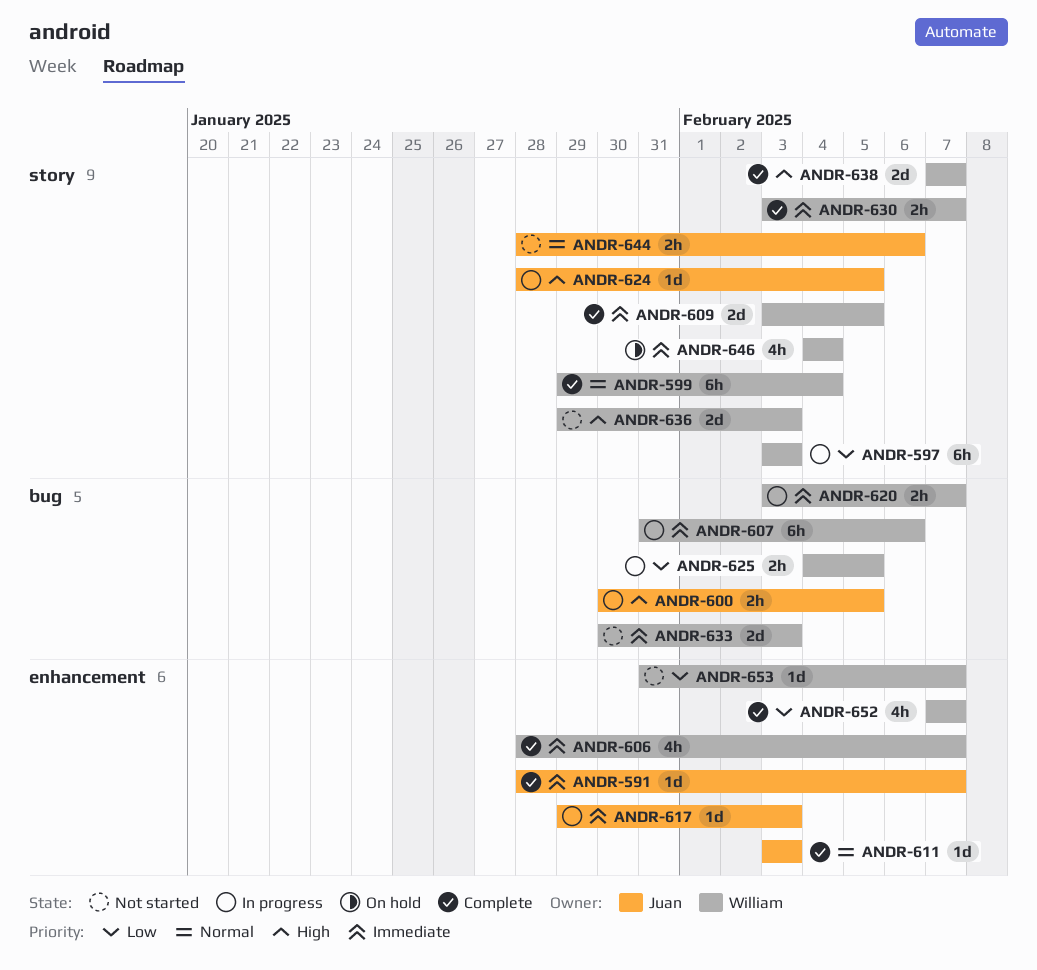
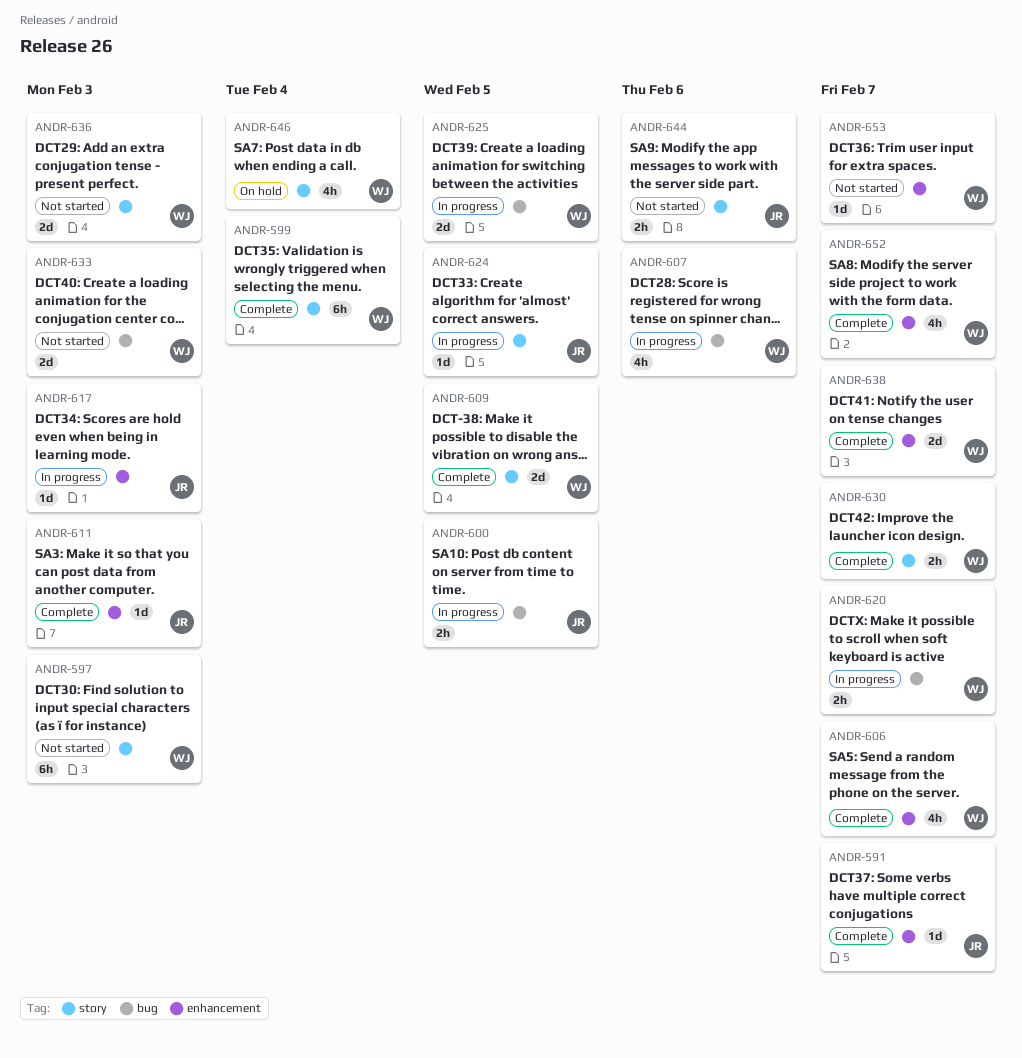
ANDR-597, status: In progress -> Not started
ANDR-607, estimate: 6h -> 4h
ANDR-625, estimate: 2h -> 2d
ANDR-638, label: story -> enhancement

